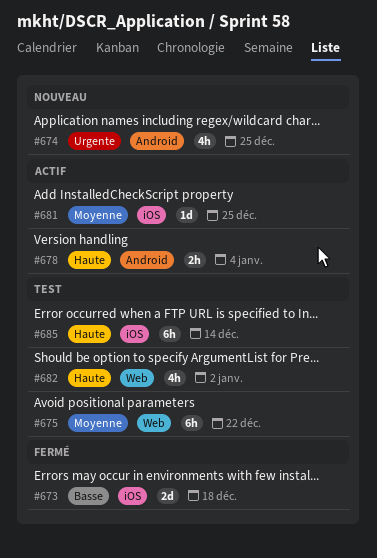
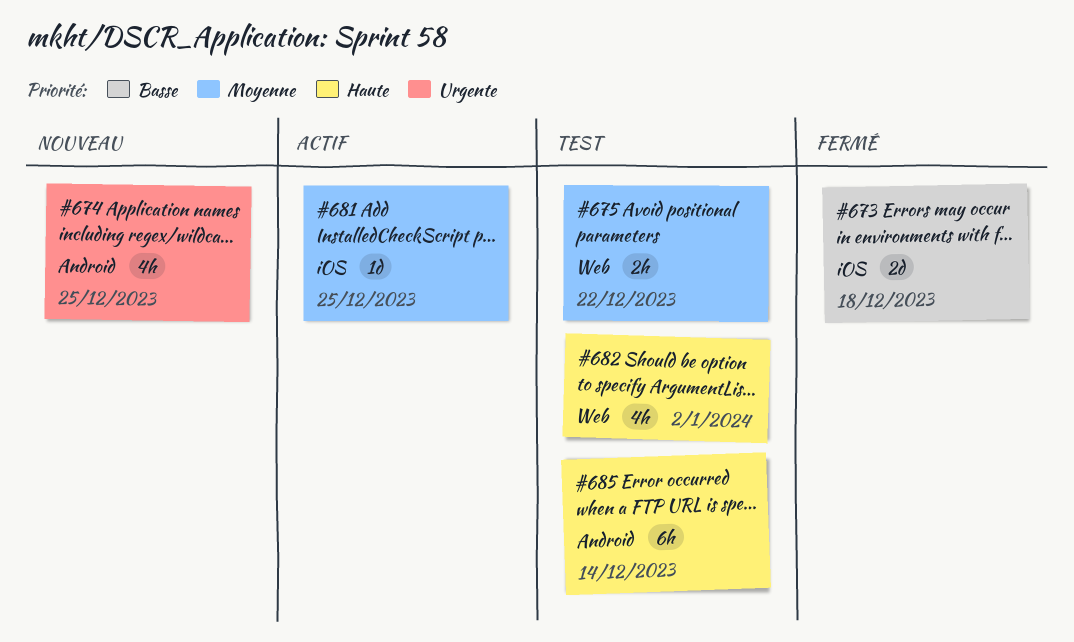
#675, estimate: 6h -> 2h
#678: present -> none
#685, label: iOS -> Android

